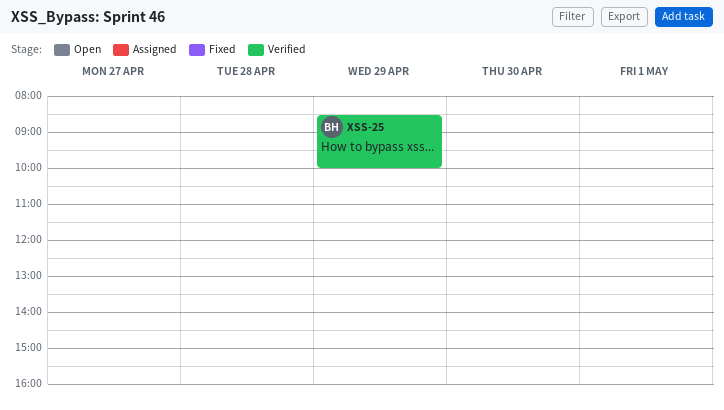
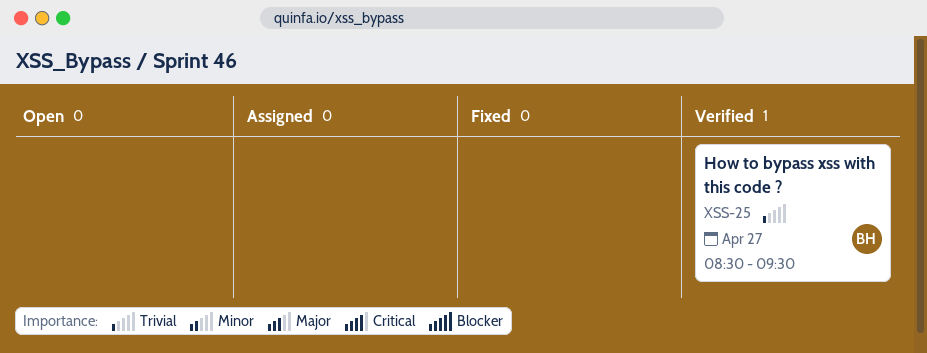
XSS-25, day: Apr 29 -> Apr 27
XSS-25, ends: 10:00 -> 09:30

